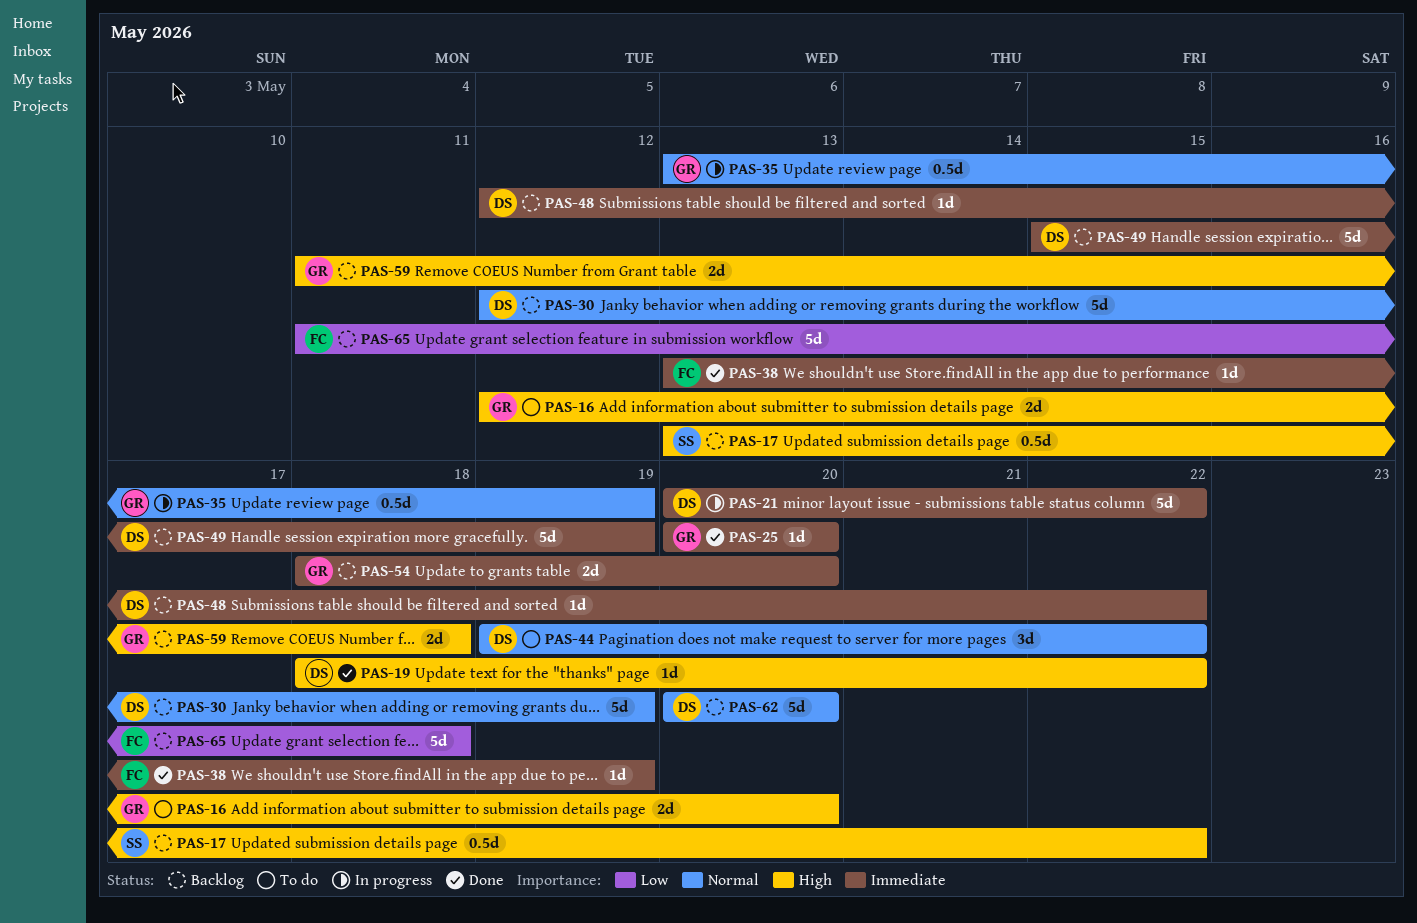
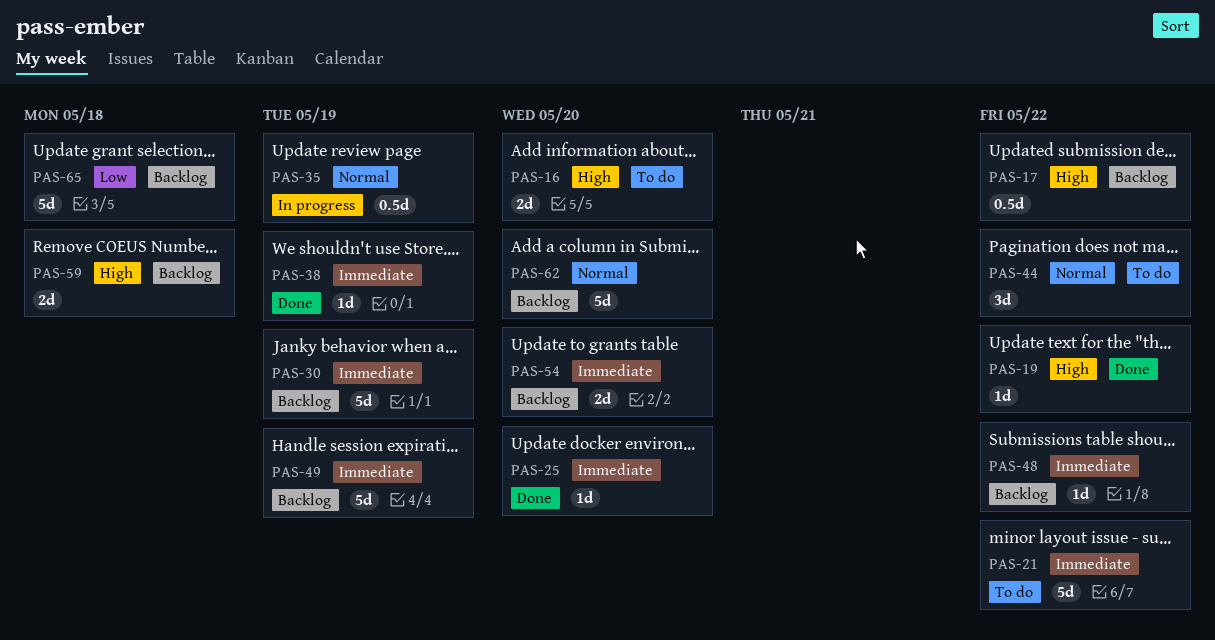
PAS-21, status: In progress -> To do
PAS-30, priority: Normal -> Immediate

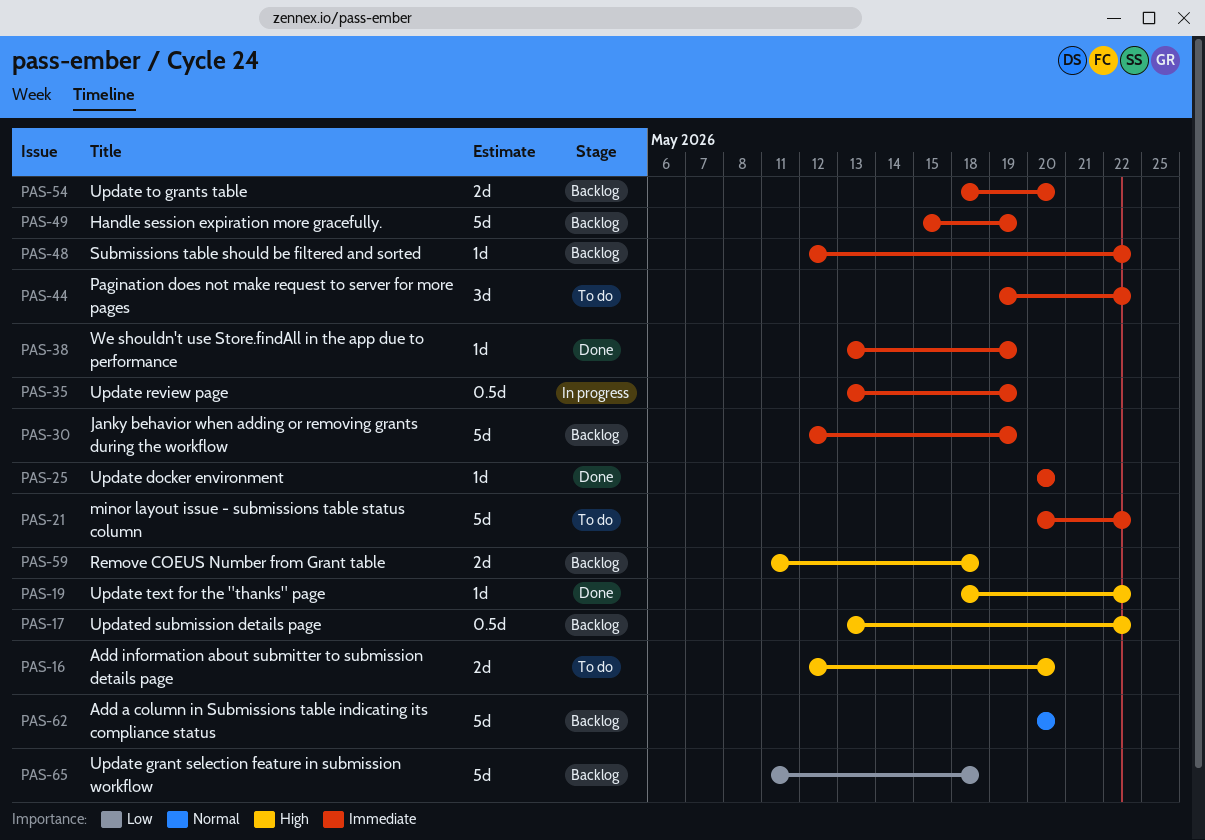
PAS-35, priority: Normal -> Immediate
PAS-44, priority: Normal -> Immediate

